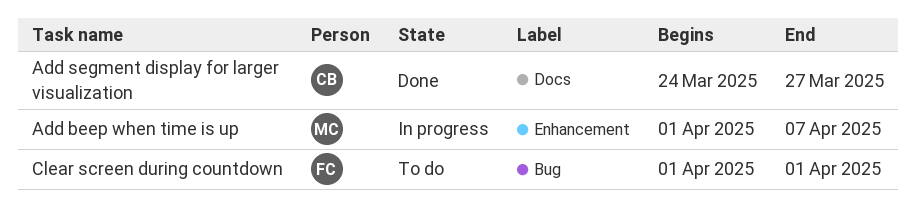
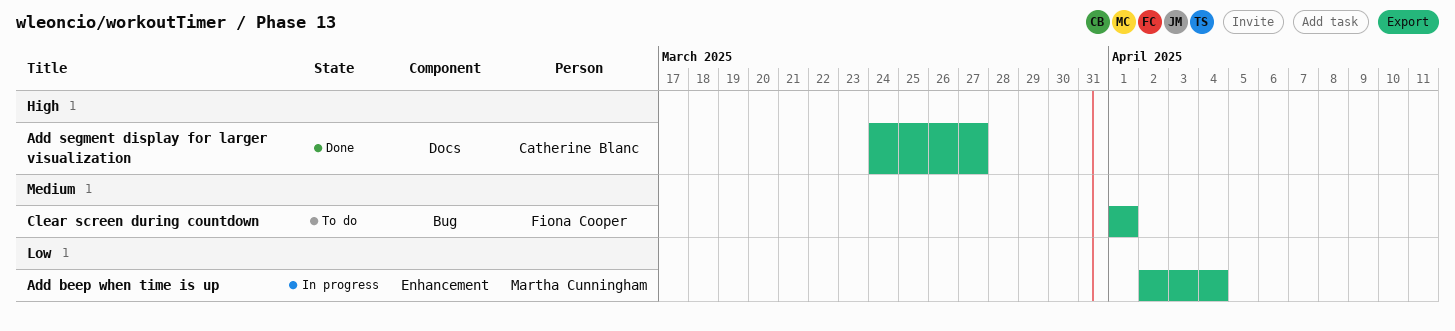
Add beep when time is up, start: Apr 1 -> Apr 2
Add beep when time is up, due: Apr 7 -> Apr 4

